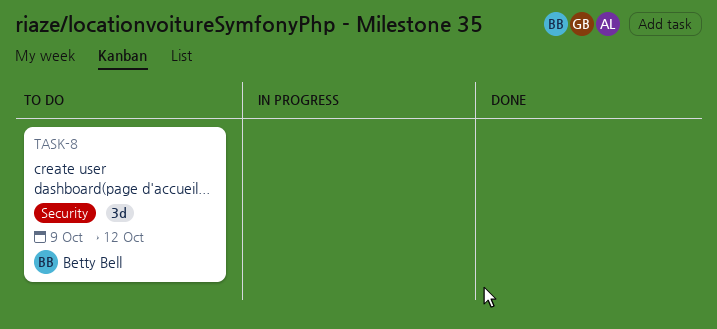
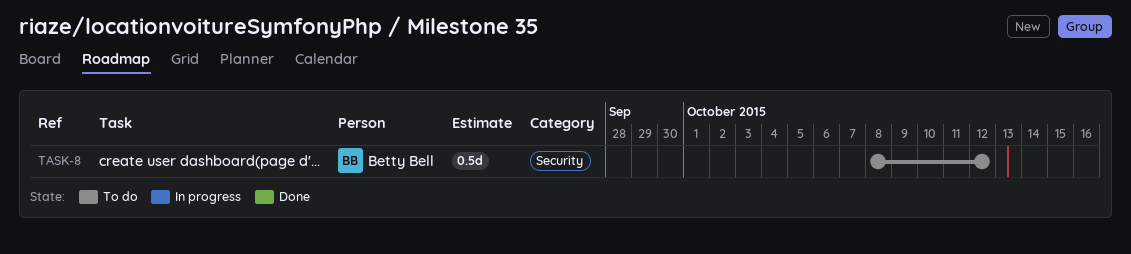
TASK-8, estimate: 3d -> 0.5d
TASK-8, start: Oct 9 -> Oct 8

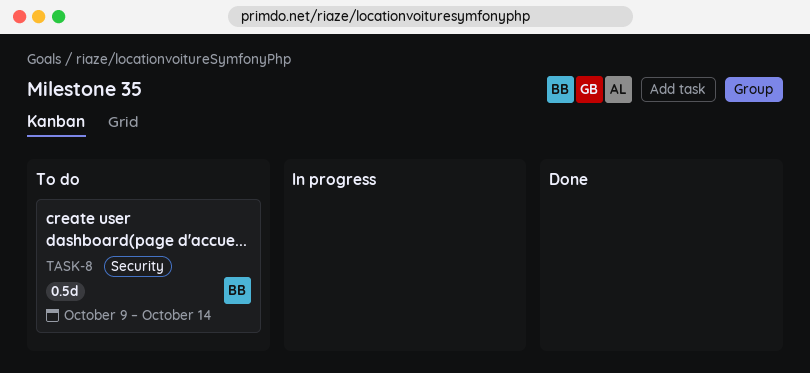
TASK-8, start: Oct 8 -> Oct 9
TASK-8, due: Oct 12 -> Oct 14

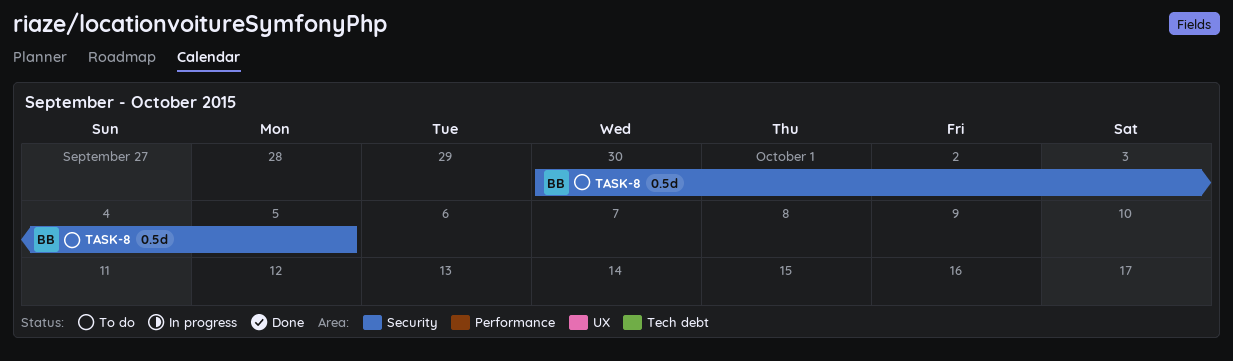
TASK-8, start: Oct 9 -> Sep 30
TASK-8, due: Oct 14 -> Oct 5

